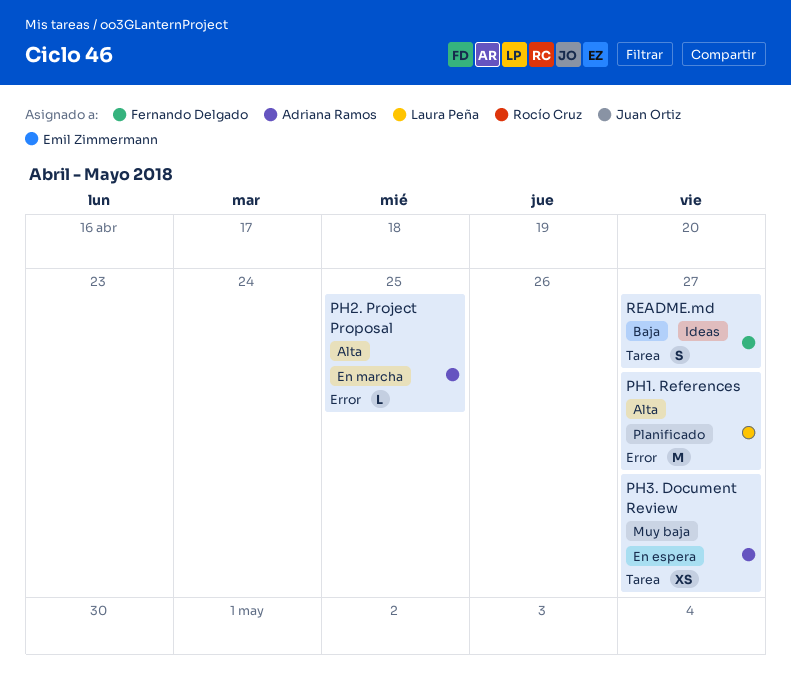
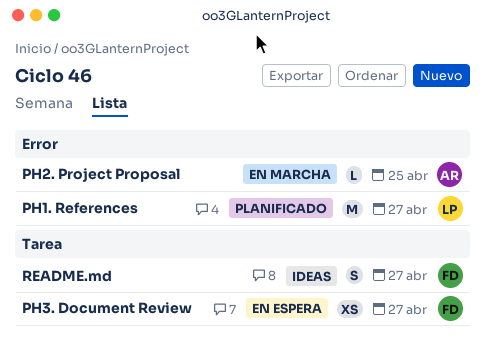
PH3. Document Review, owner: Adriana Ramos -> Fernando Delgado

